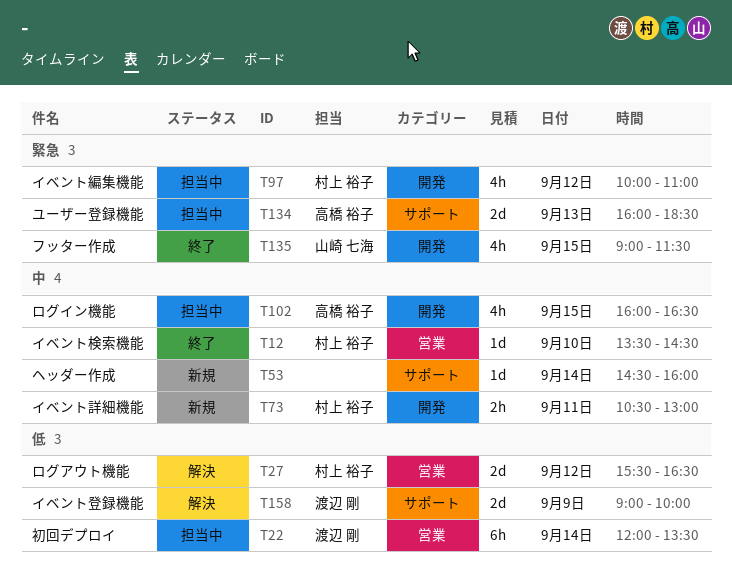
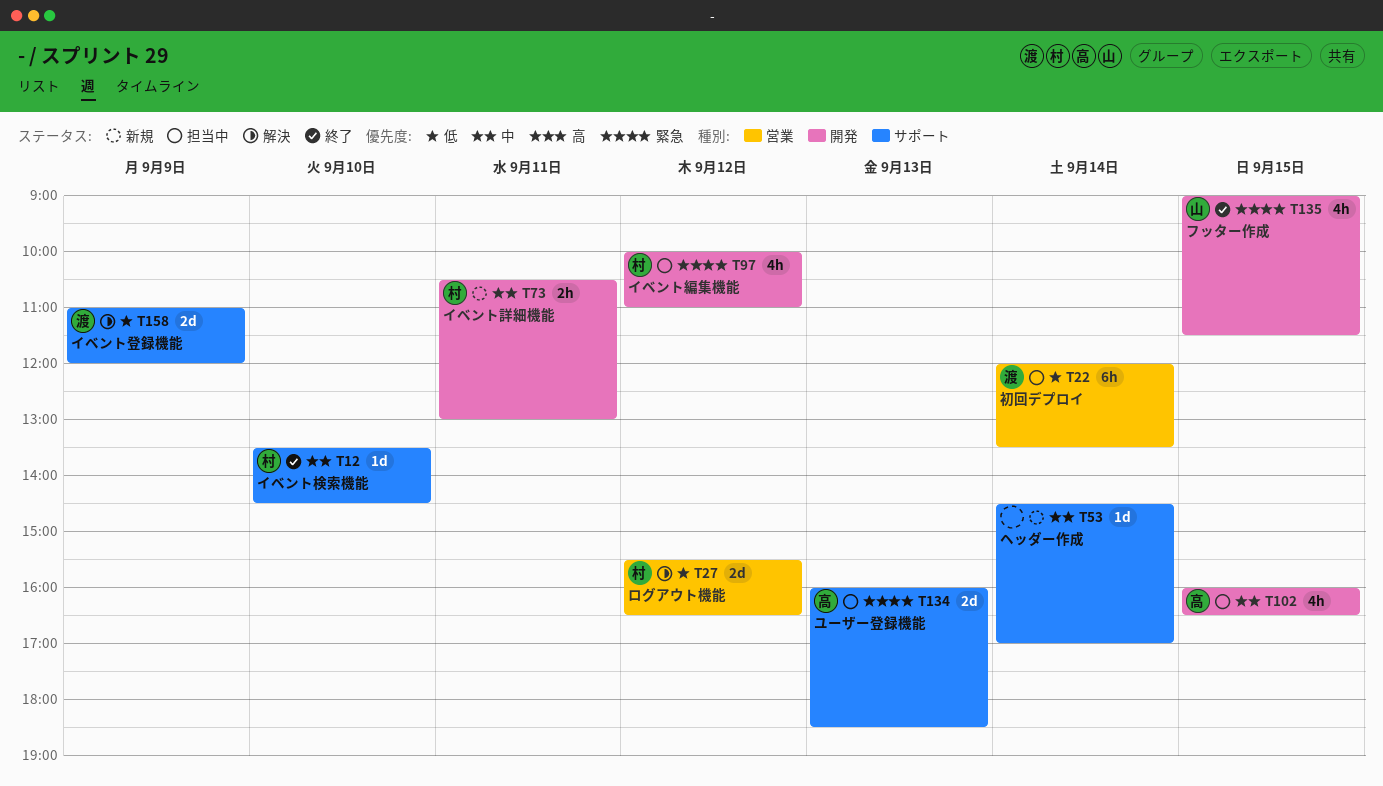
T12, label: 営業 -> サポート
T53, ends: 16:00 -> 17:00
T158, begins: 09:00 -> 11:00
T158, ends: 10:00 -> 12:00

